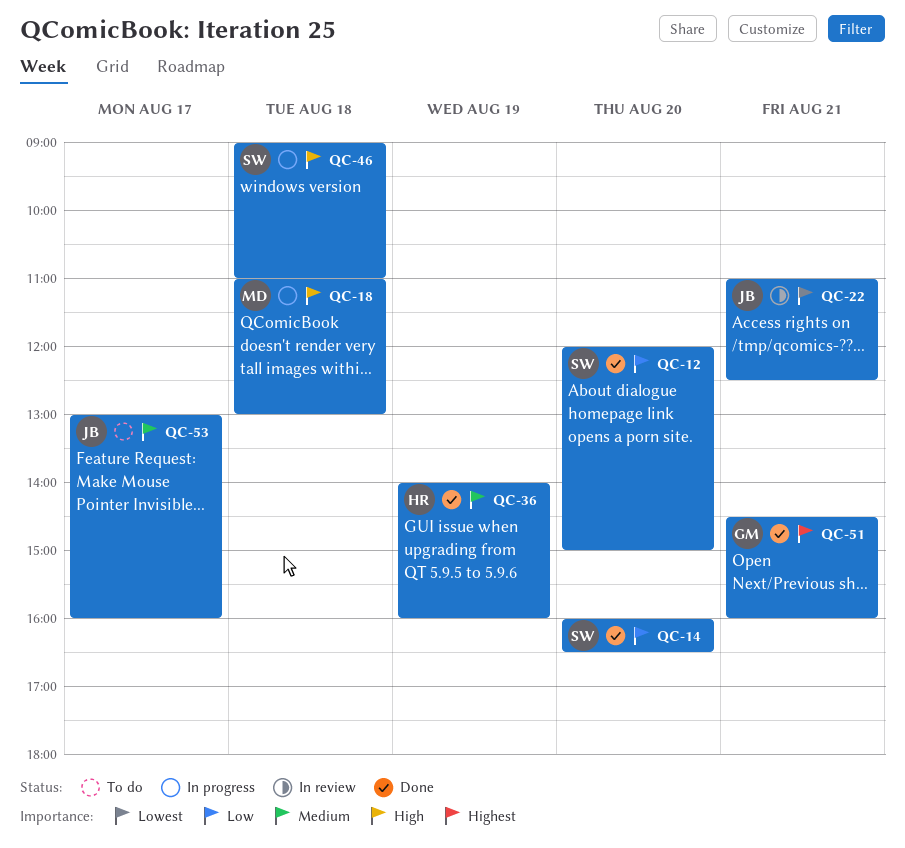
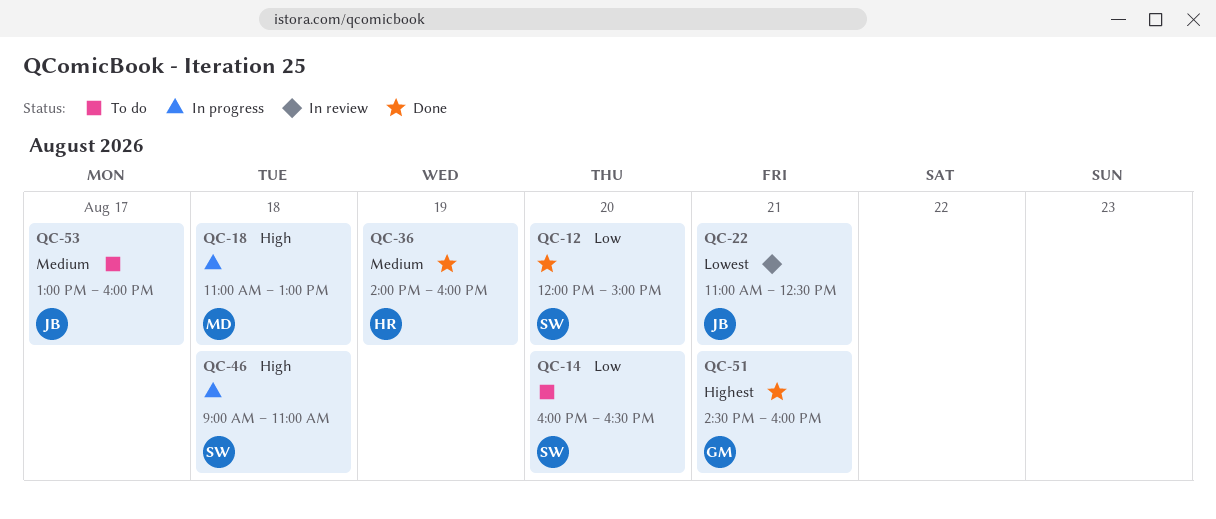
QC-14, status: Done -> To do

